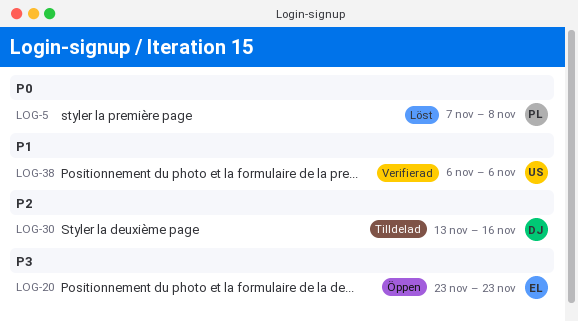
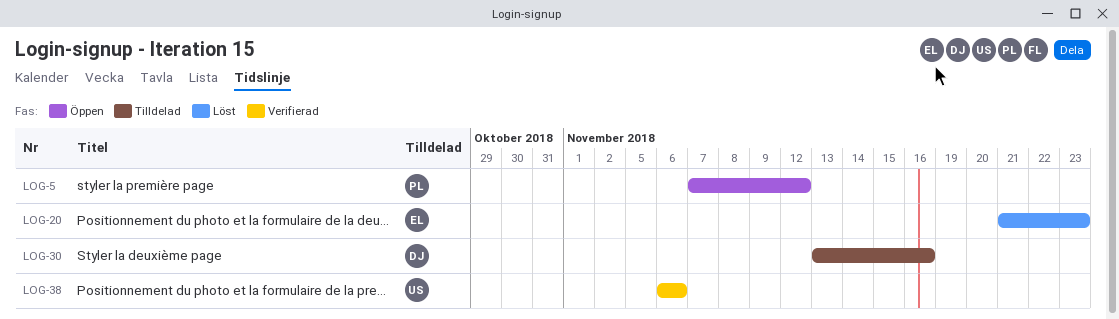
LOG-5, status: Löst -> Öppen
LOG-5, due: Nov 8 -> Nov 12
LOG-20, status: Öppen -> Löst
LOG-20, start: Nov 23 -> Nov 21

